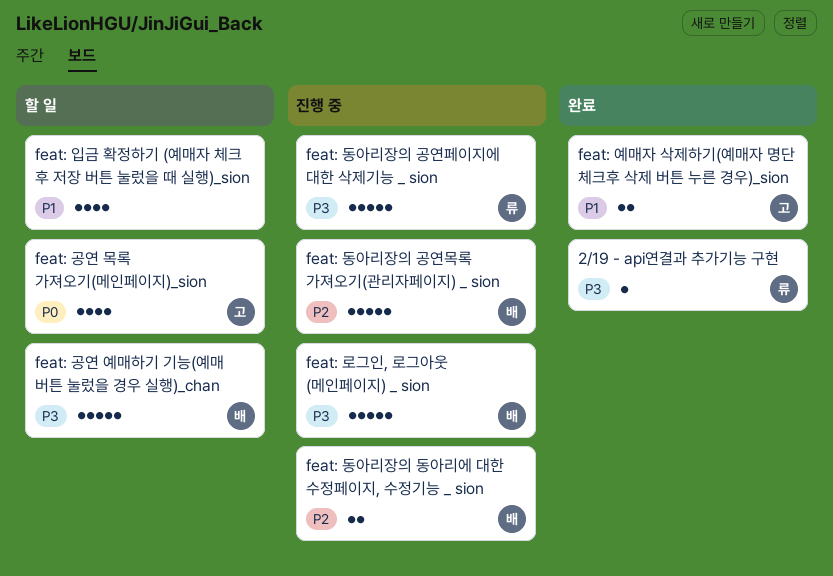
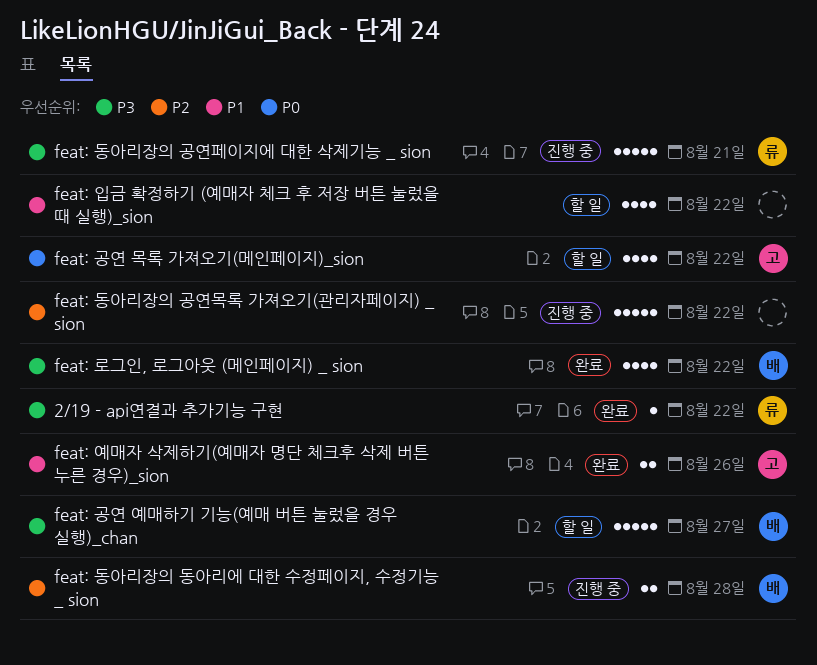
feat: 동아리장의 공연목록 가져오기(관리자페이지) _ sion, owner: 배 -> none
feat: 로그인, 로그아웃 (메인페이지) _ sion, status: 진행 중 -> 완료
feat: 로그인, 로그아웃 (메인페이지) _ sion, estimate: 5 -> 4

